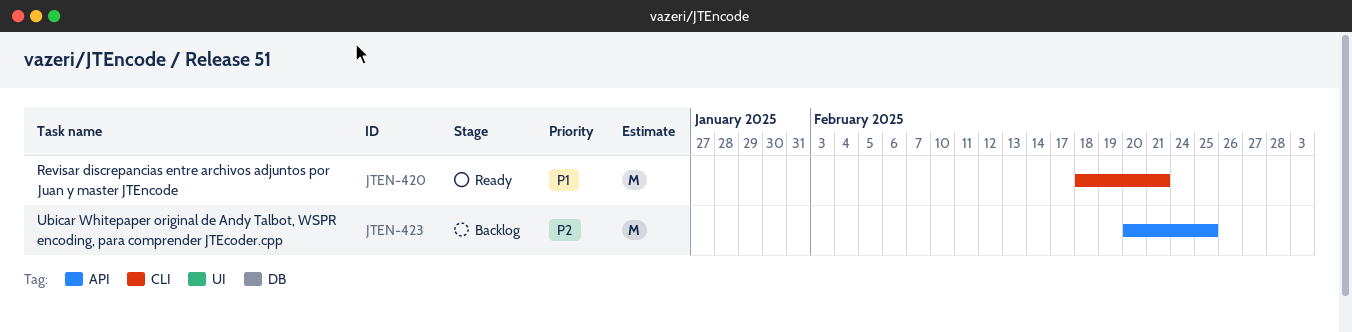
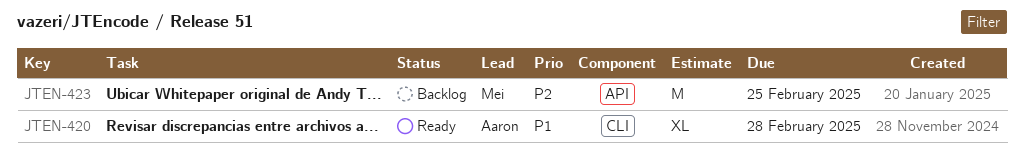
JTEN-420, estimate: M -> XL
JTEN-420, due: Feb 21 -> Feb 28

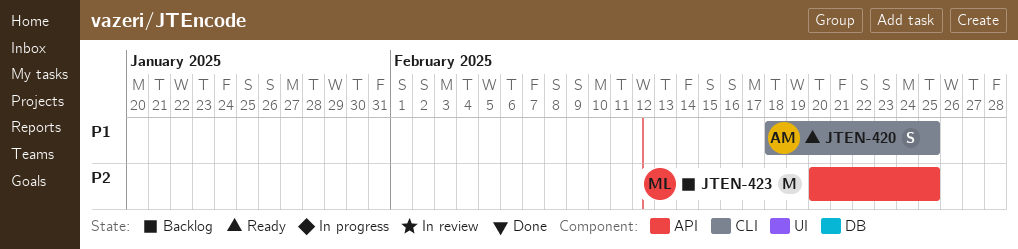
JTEN-420, estimate: XL -> S
JTEN-420, due: Feb 28 -> Feb 25

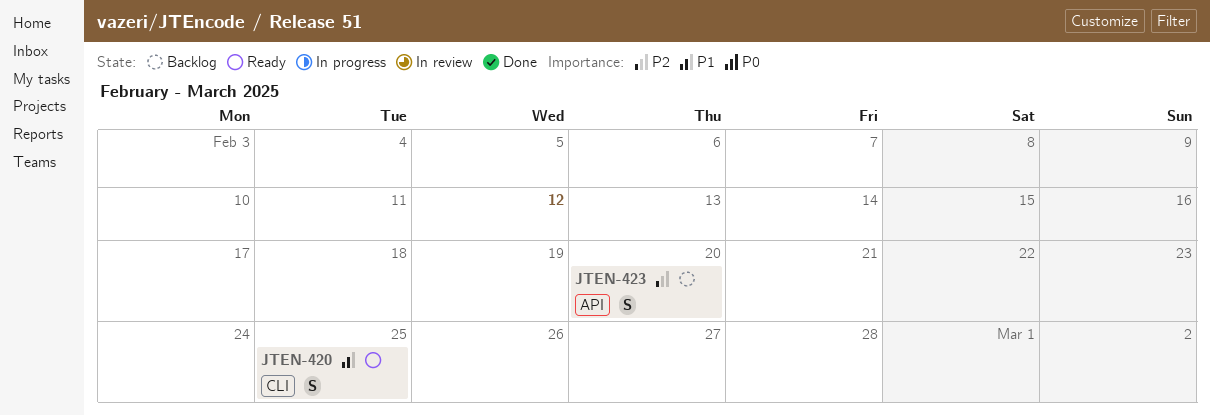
JTEN-423, estimate: M -> S
JTEN-423, due: Feb 25 -> Feb 20

